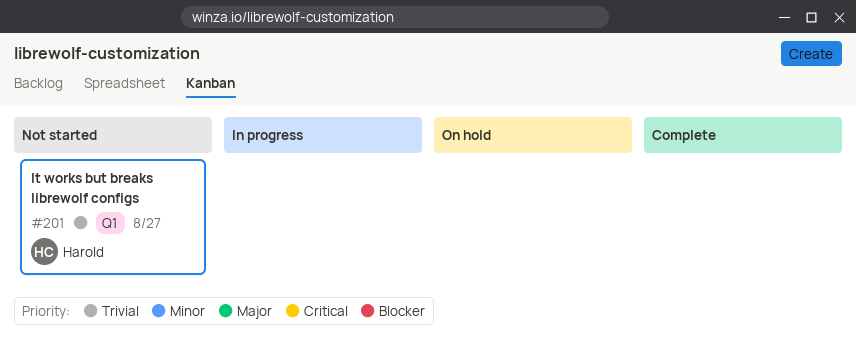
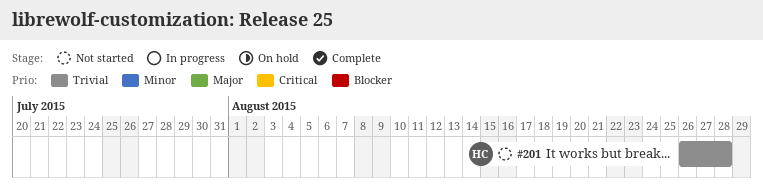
#201, due: Aug 27 -> Aug 28

